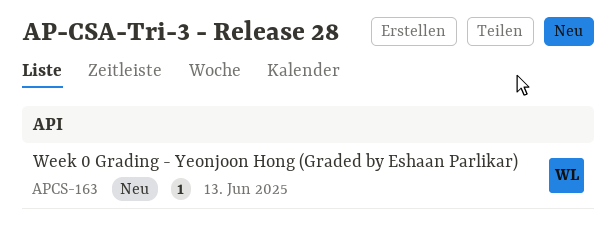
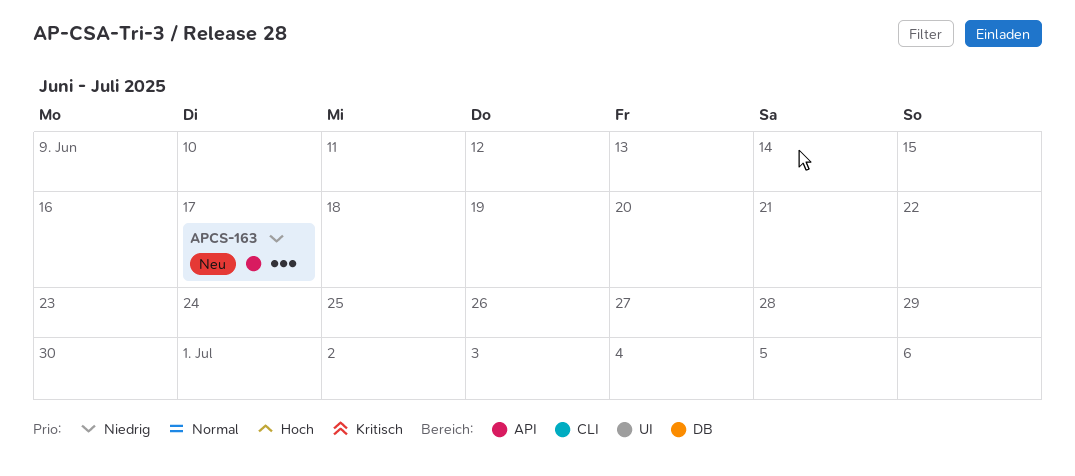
APCS-163, estimate: 1 -> 3
APCS-163, due: Jun 13 -> Jun 17

